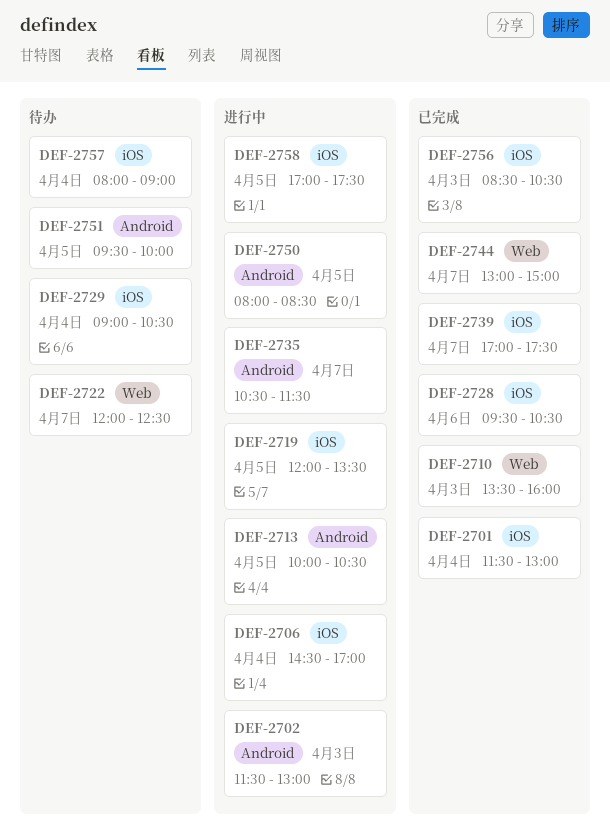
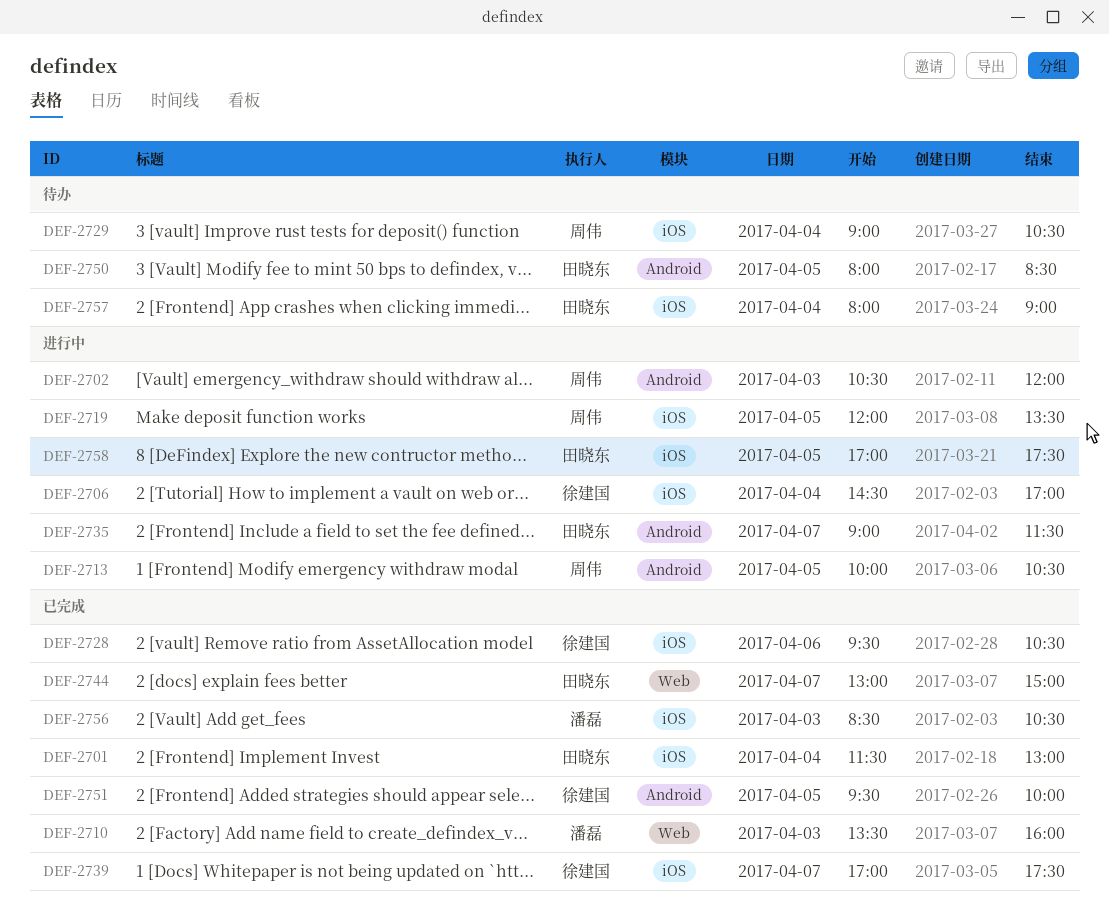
DEF-2702, begins: 11:30 -> 10:30
DEF-2702, ends: 13:00 -> 12:00
DEF-2722: present -> none
DEF-2735, begins: 10:30 -> 09:00
DEF-2750, status: 进行中 -> 待办
DEF-2751, status: 待办 -> 已完成

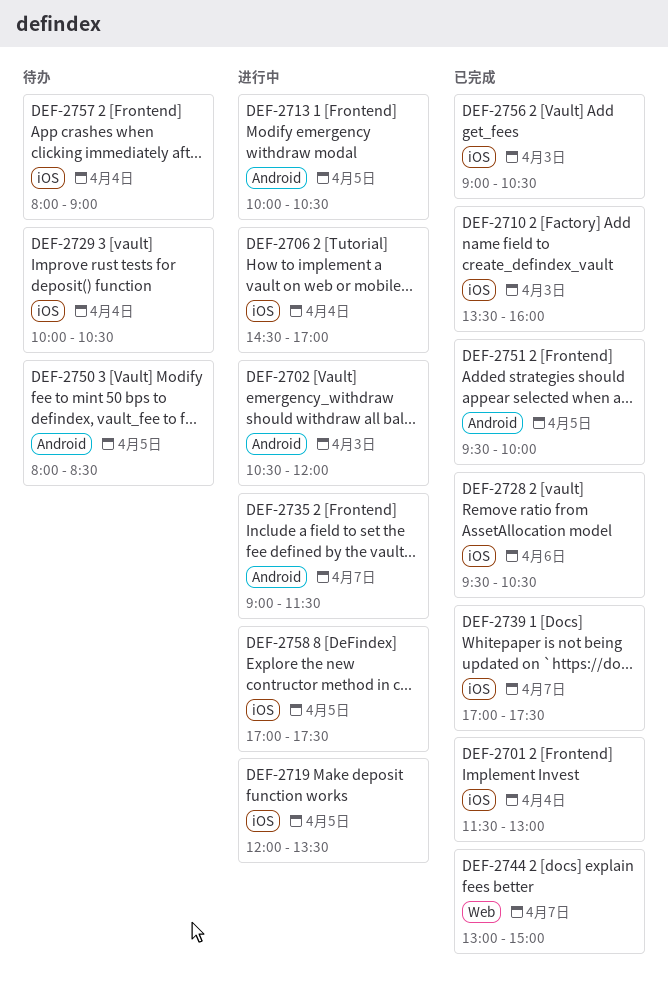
DEF-2710, label: Web -> iOS
DEF-2729, begins: 09:00 -> 10:00
DEF-2756, begins: 08:30 -> 09:00

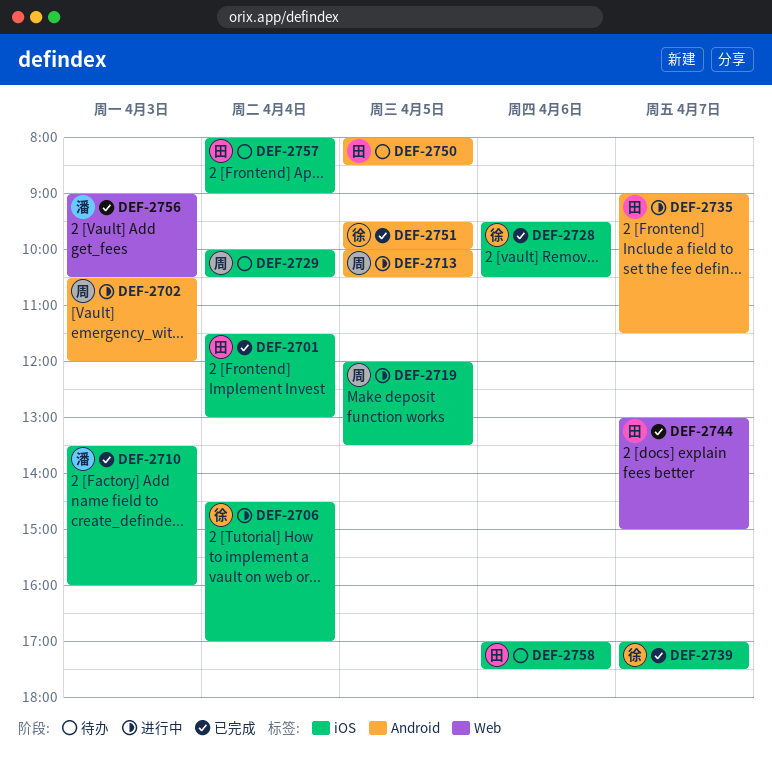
DEF-2756, label: iOS -> Web
DEF-2758, status: 进行中 -> 待办
DEF-2758, day: Apr 5 -> Apr 6

